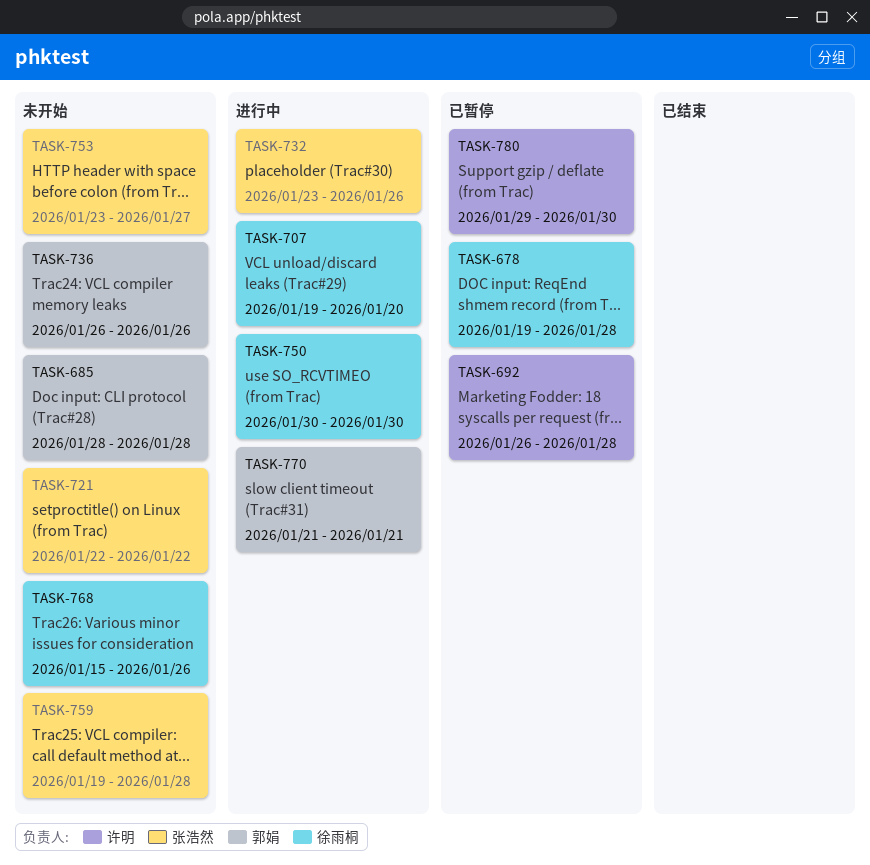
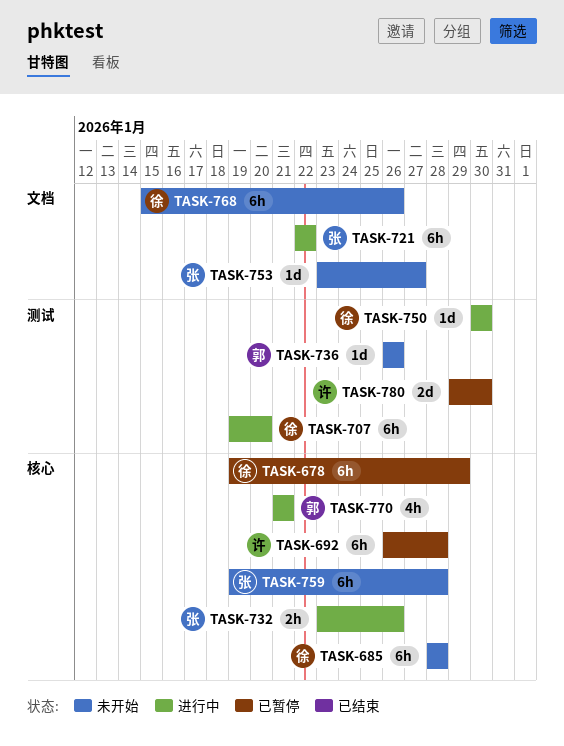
TASK-678, due: Jan 28 -> Jan 29
TASK-685, owner: 郭娟 -> 徐雨桐
TASK-721, status: 未开始 -> 进行中

